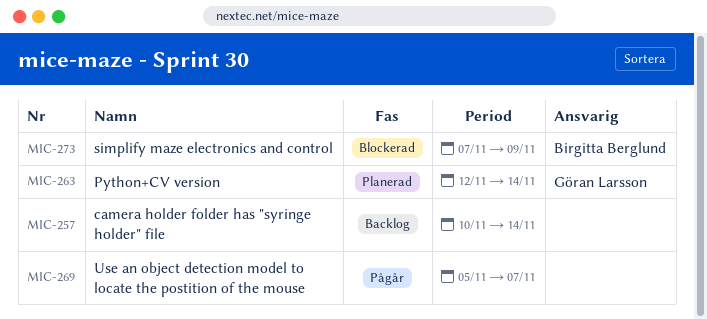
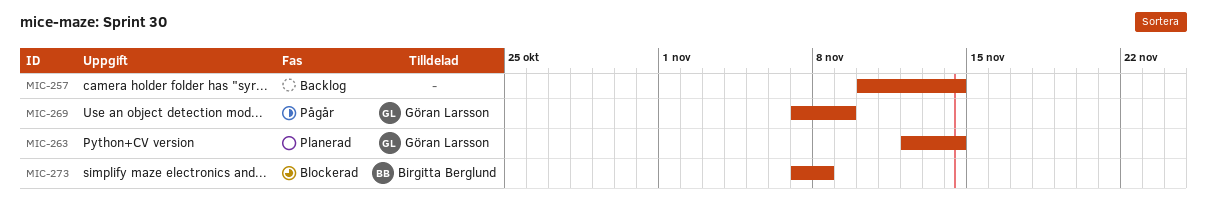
MIC-269, owner: none -> Göran Larsson
MIC-269, start: Nov 5 -> Nov 7
MIC-269, due: Nov 7 -> Nov 9
MIC-273, due: Nov 9 -> Nov 8

